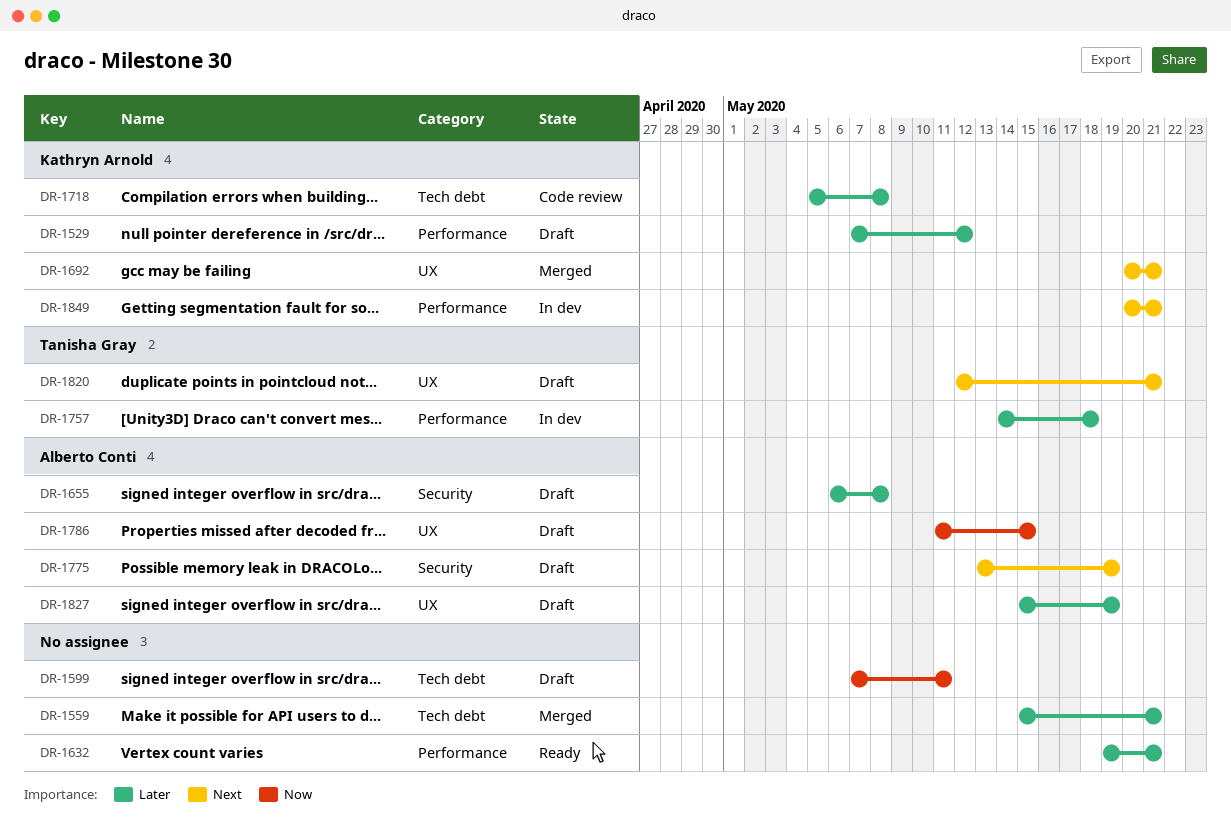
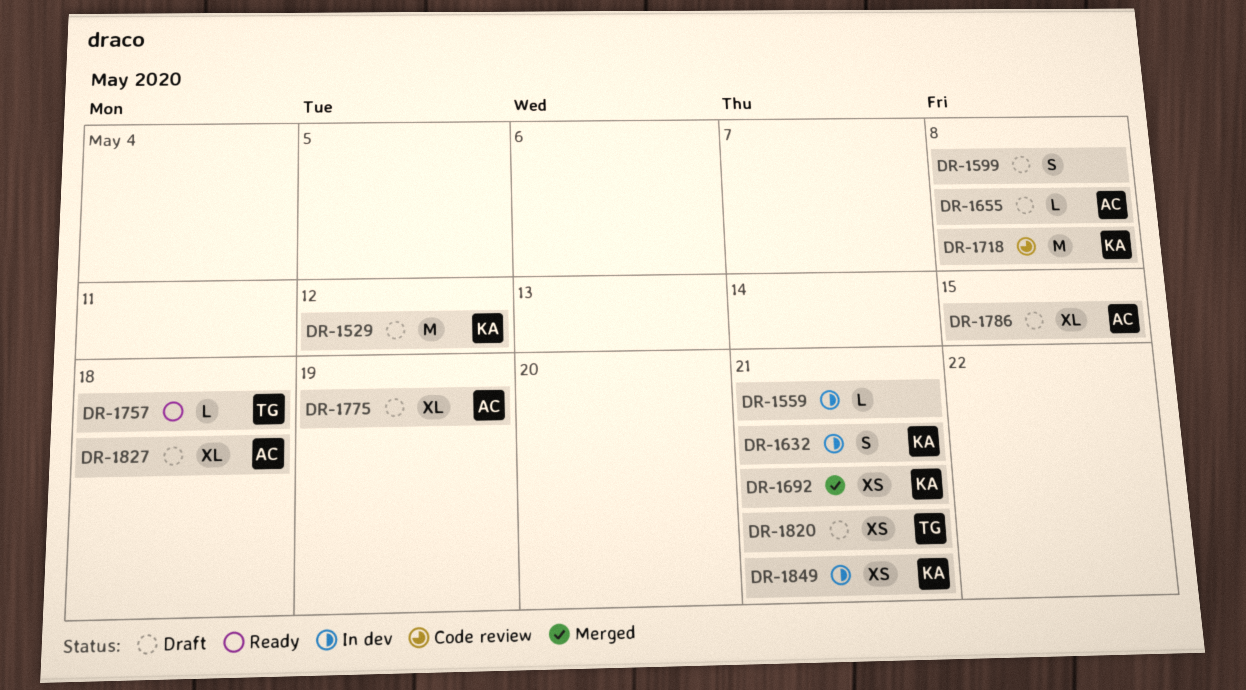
DR-1559, status: Merged -> In dev
DR-1599, due: May 11 -> May 8
DR-1632, status: Ready -> In dev
DR-1632, owner: none -> Kathryn Arnold
DR-1757, status: In dev -> Ready
DR-1827, due: May 19 -> May 18

